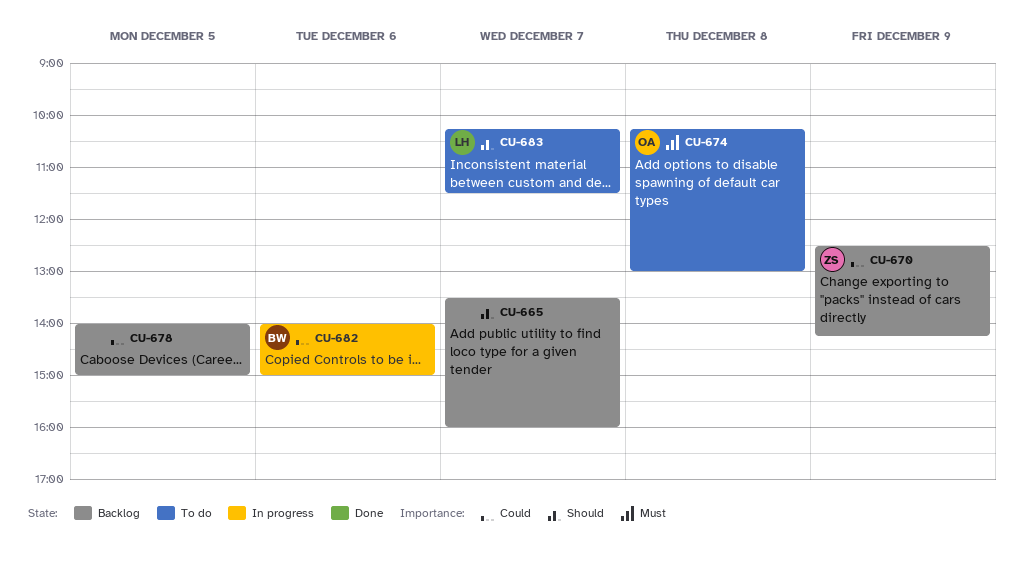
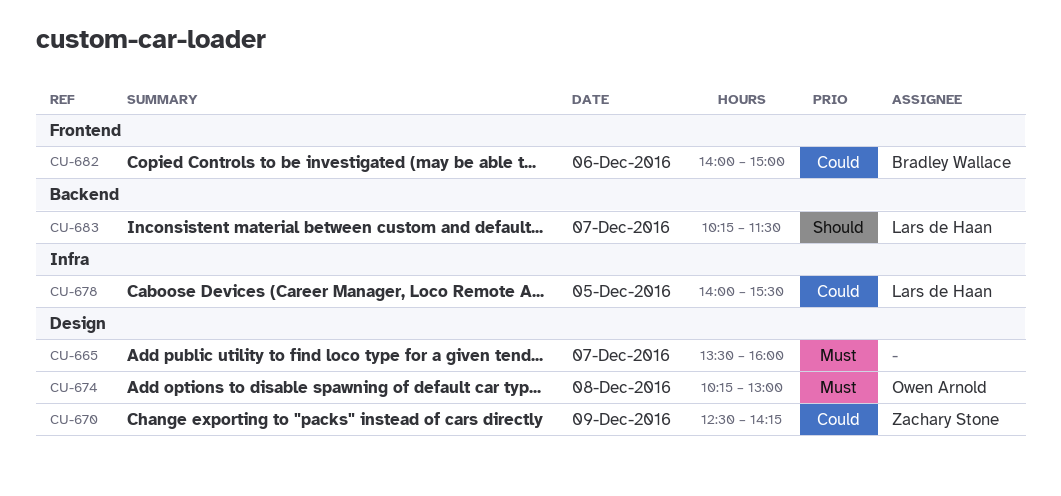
CU-665, priority: Should -> Must
CU-678, owner: none -> Lars de Haan
CU-678, ends: 15:00 -> 15:30

